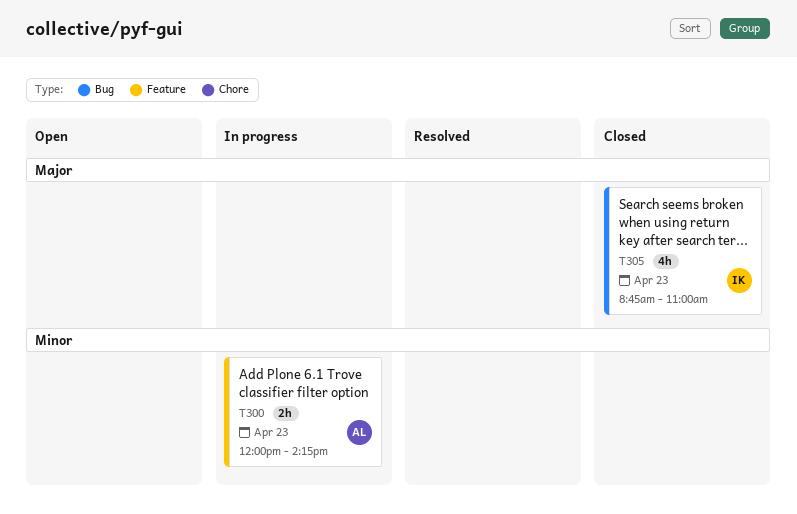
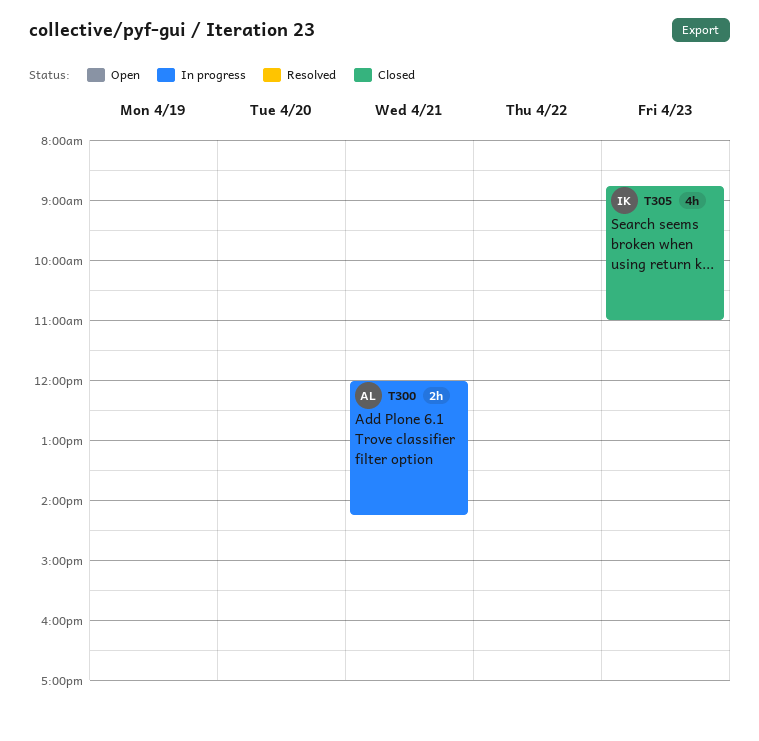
T300, day: Apr 23 -> Apr 21

